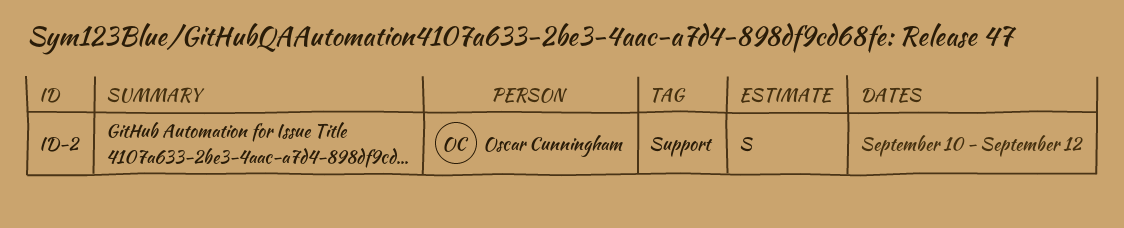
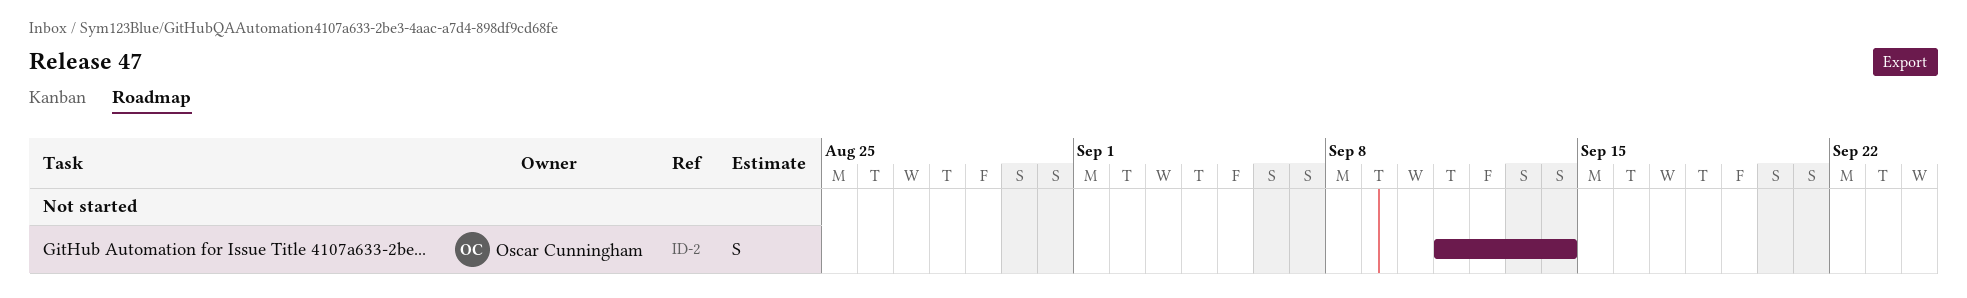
ID-2, start: Sep 10 -> Sep 11
ID-2, due: Sep 12 -> Sep 14

